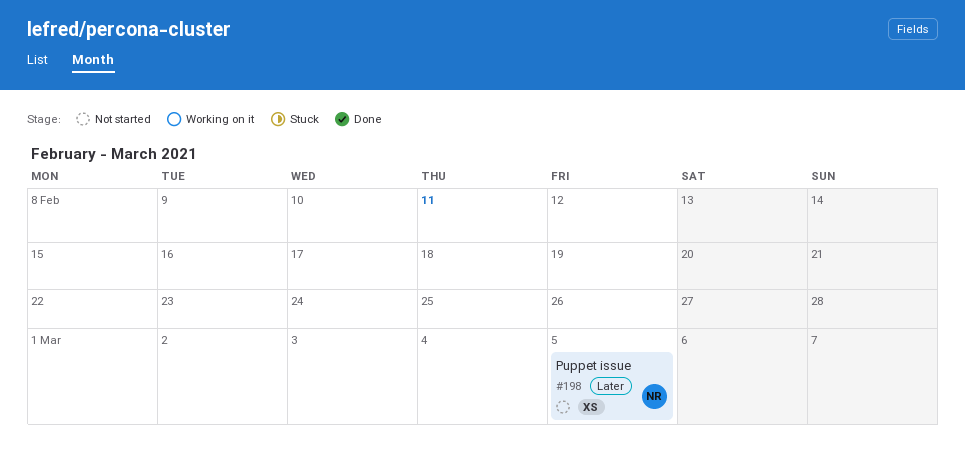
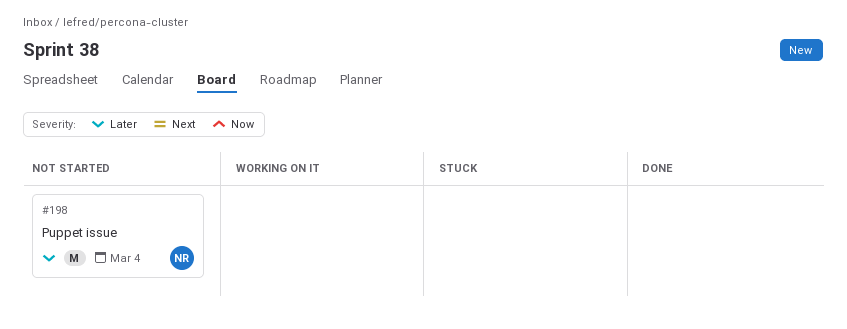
#198, estimate: XS -> M
#198, due: Mar 5 -> Mar 4

